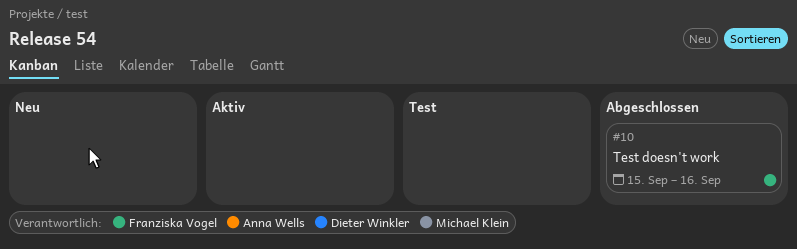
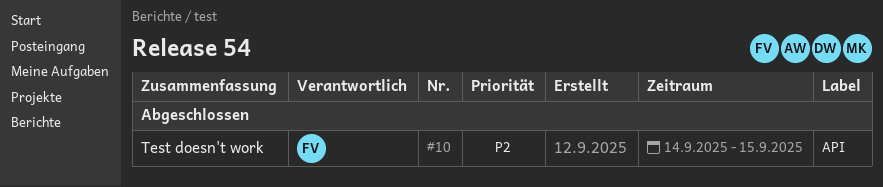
#10, start: Sep 15 -> Sep 14
#10, due: Sep 16 -> Sep 15

